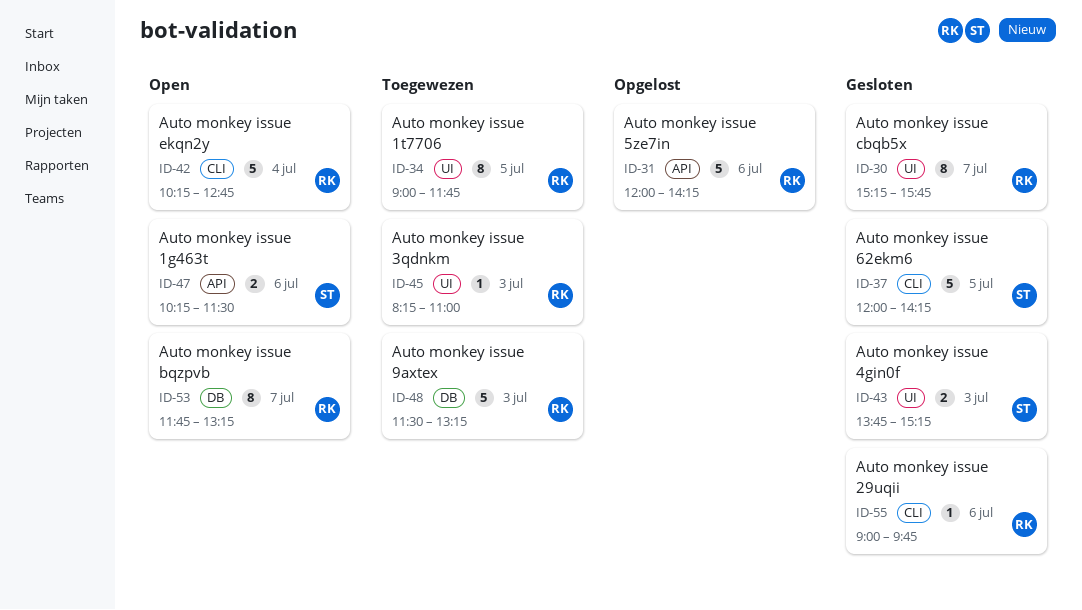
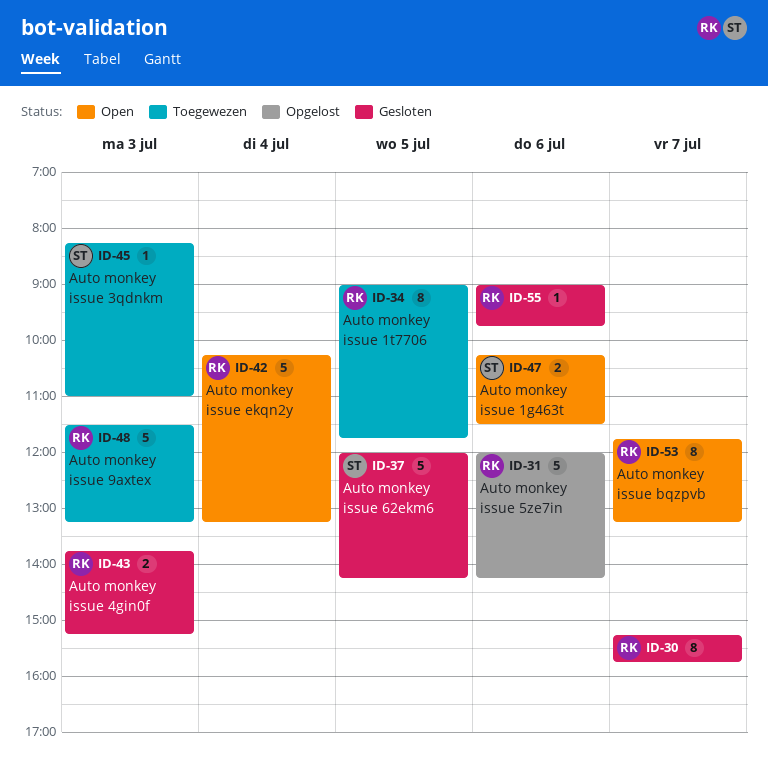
ID-42, ends: 12:45 -> 13:15
ID-43, owner: ST -> RK
ID-45, owner: RK -> ST

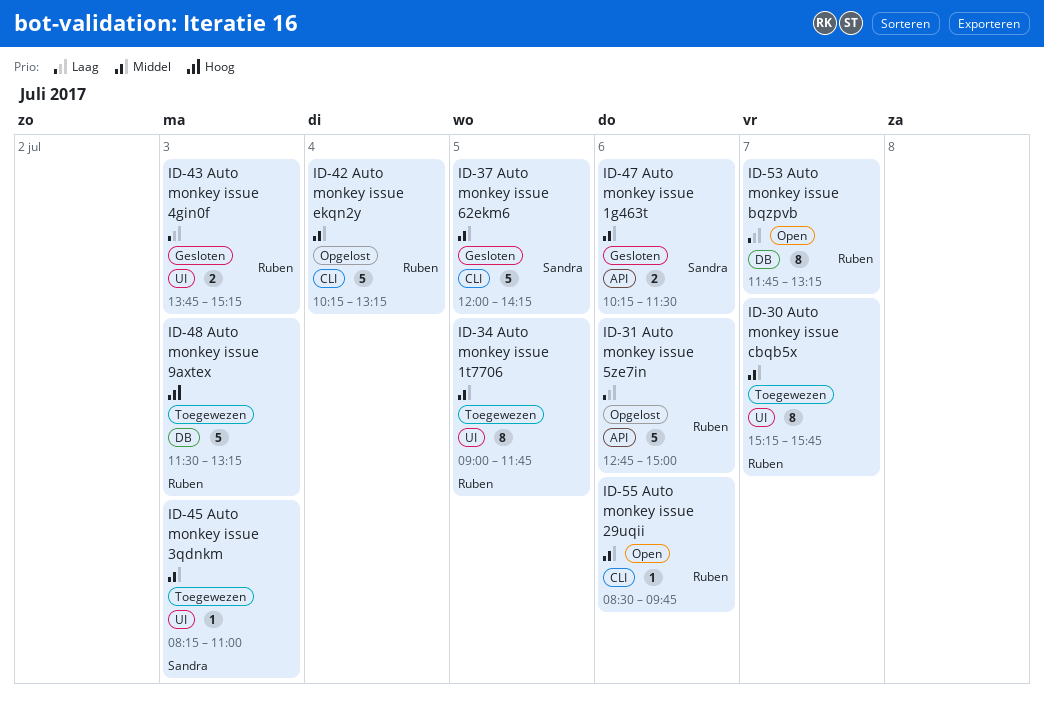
ID-30, status: Gesloten -> Toegewezen
ID-31, begins: 12:00 -> 12:45
ID-31, ends: 14:15 -> 15:00
ID-42, status: Open -> Opgelost
ID-47, status: Open -> Gesloten
ID-55, status: Gesloten -> Open
ID-55, begins: 09:00 -> 08:30

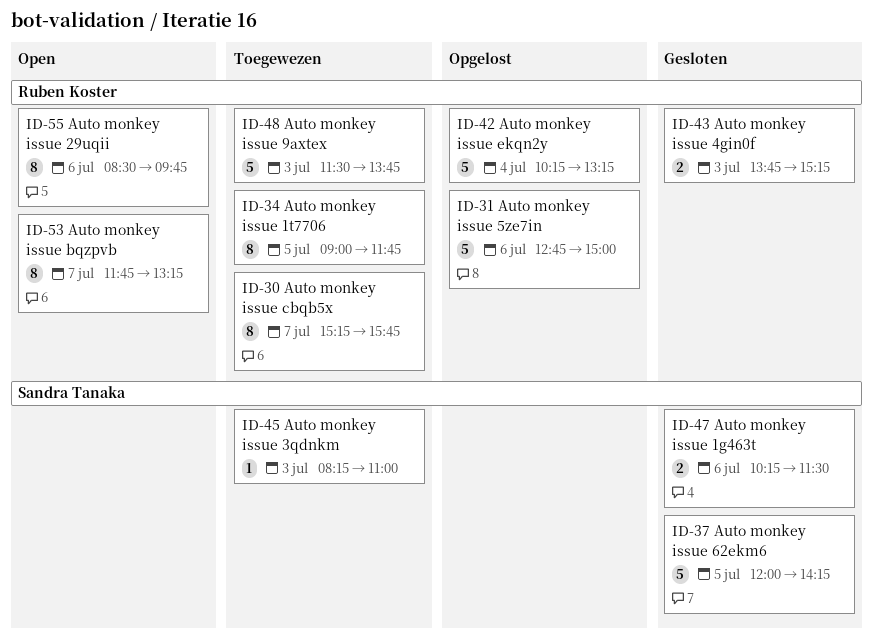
ID-48, ends: 13:15 -> 13:45
ID-55, estimate: 1 -> 8

